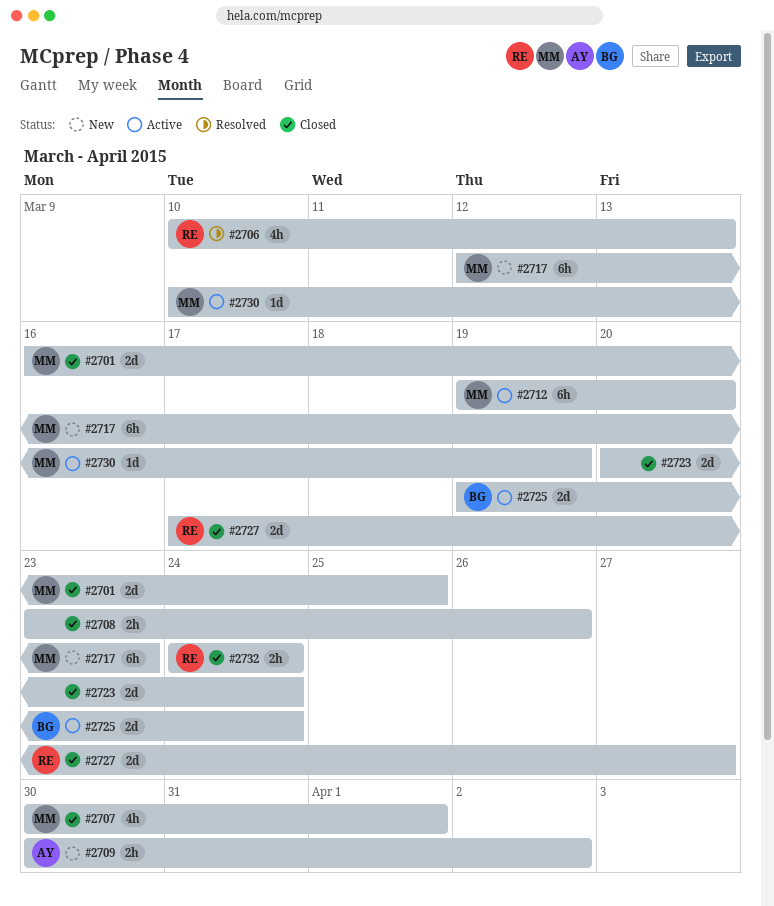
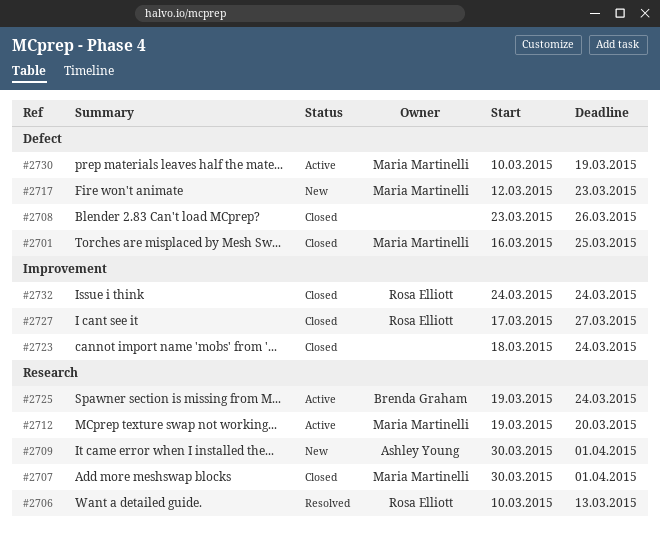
#2709, due: Apr 2 -> Apr 1
#2723, start: Mar 20 -> Mar 18

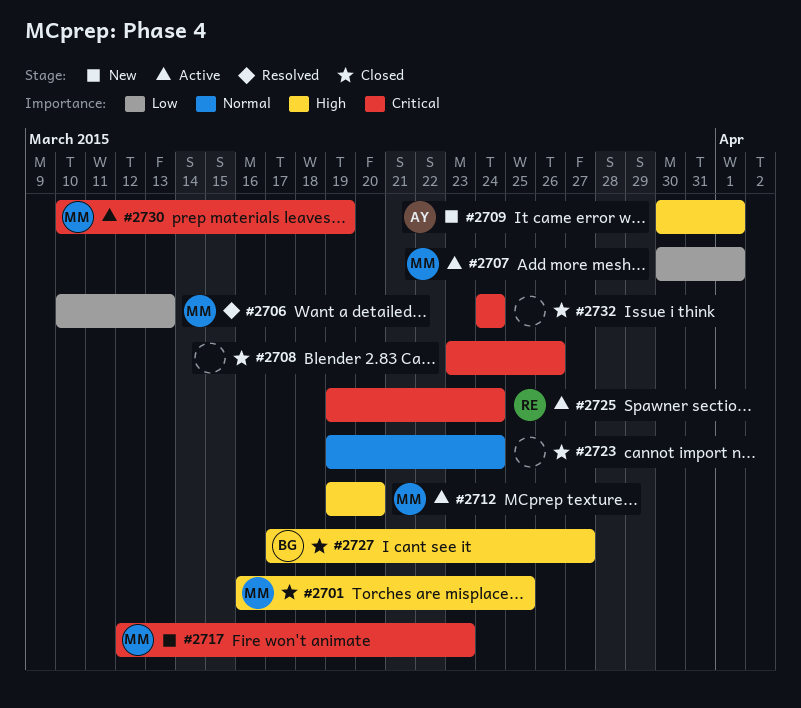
#2706, owner: Rosa Elliott -> Maria Martinelli
#2707, status: Closed -> Active
#2723, start: Mar 18 -> Mar 19
#2725, owner: Brenda Graham -> Rosa Elliott
#2727, owner: Rosa Elliott -> Brenda Graham
#2732, owner: Rosa Elliott -> none

